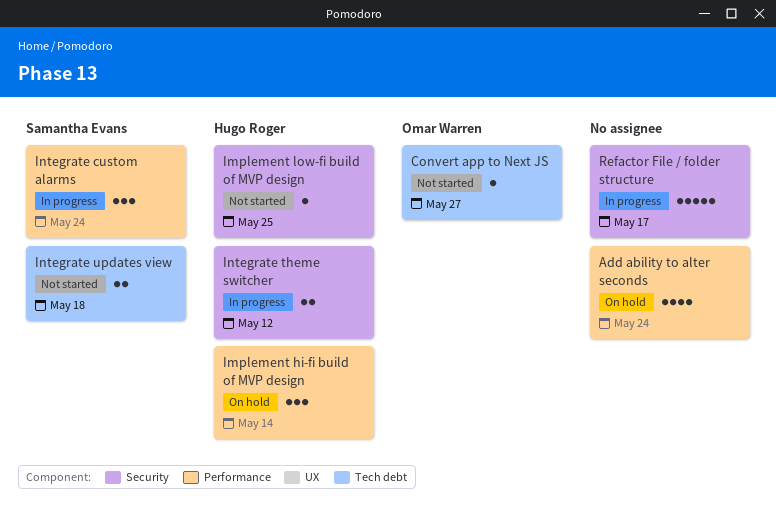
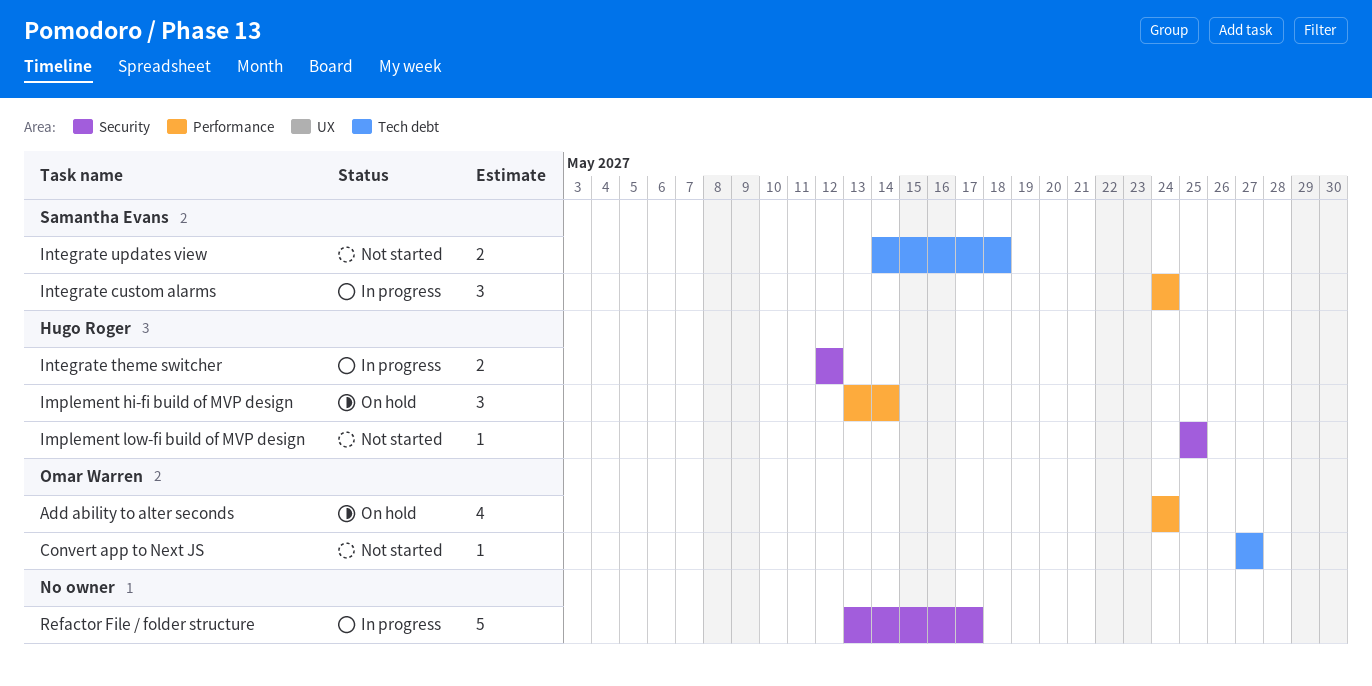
Add ability to alter seconds, owner: none -> Omar Warren

